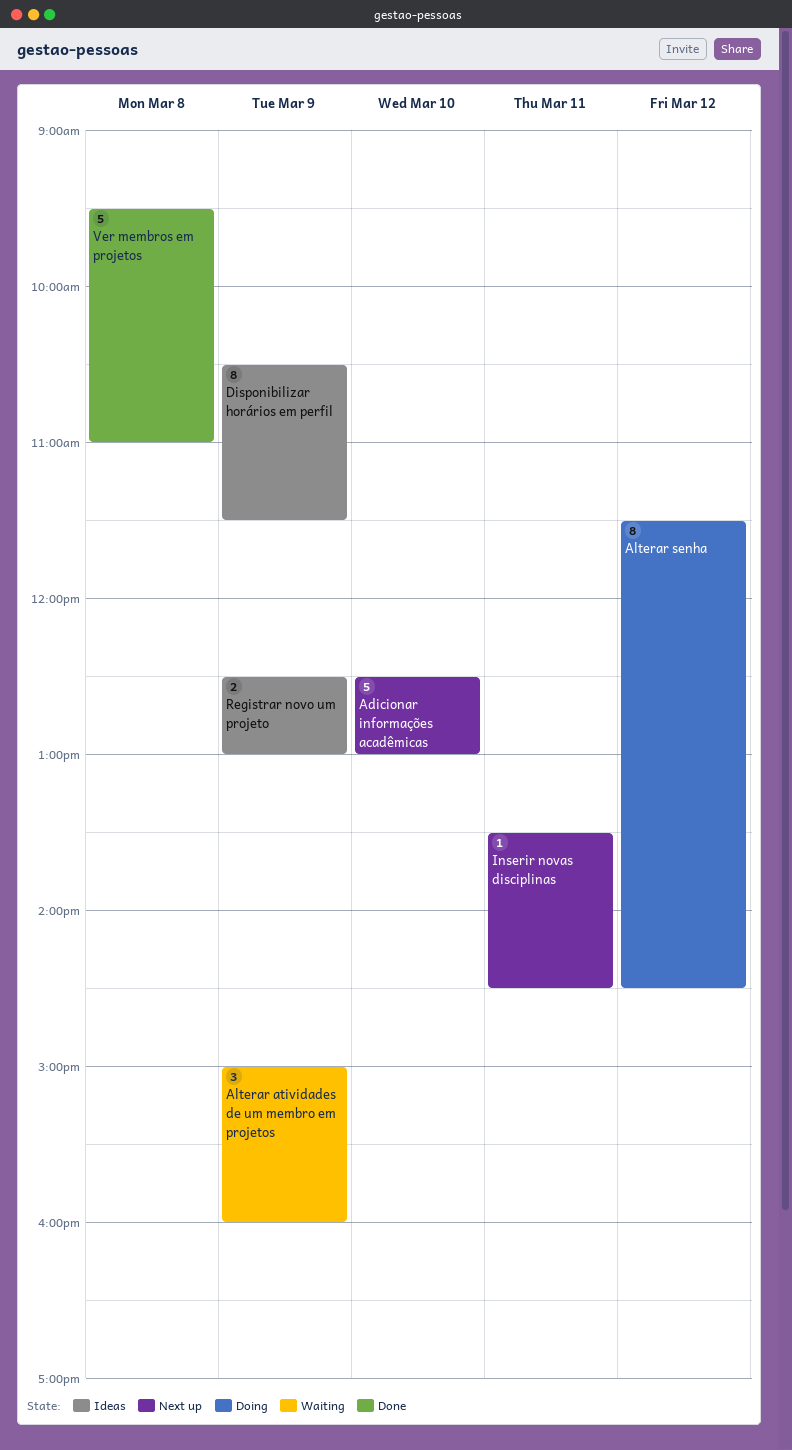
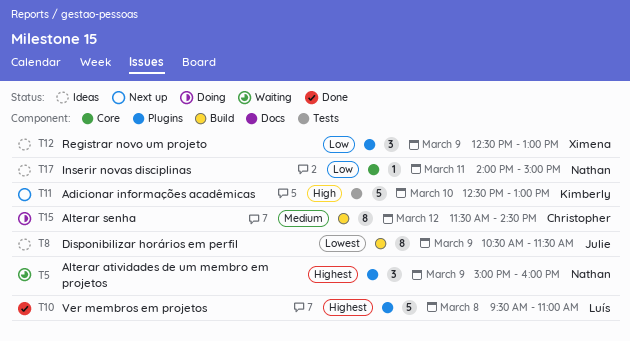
Inserir novas disciplinas, status: Next up -> Ideas
Inserir novas disciplinas, begins: 13:30 -> 14:00
Inserir novas disciplinas, ends: 14:30 -> 15:00
Registrar novo um projeto, estimate: 2 -> 3

